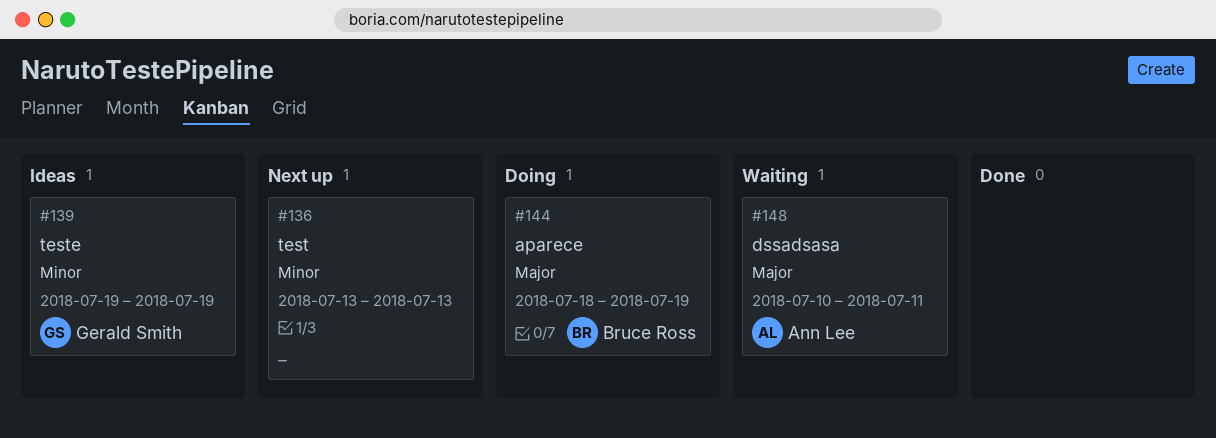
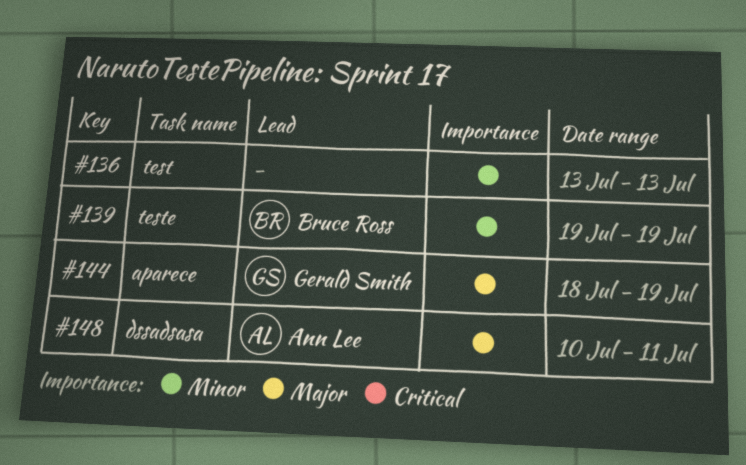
#139, owner: Gerald Smith -> Bruce Ross
#144, owner: Bruce Ross -> Gerald Smith

